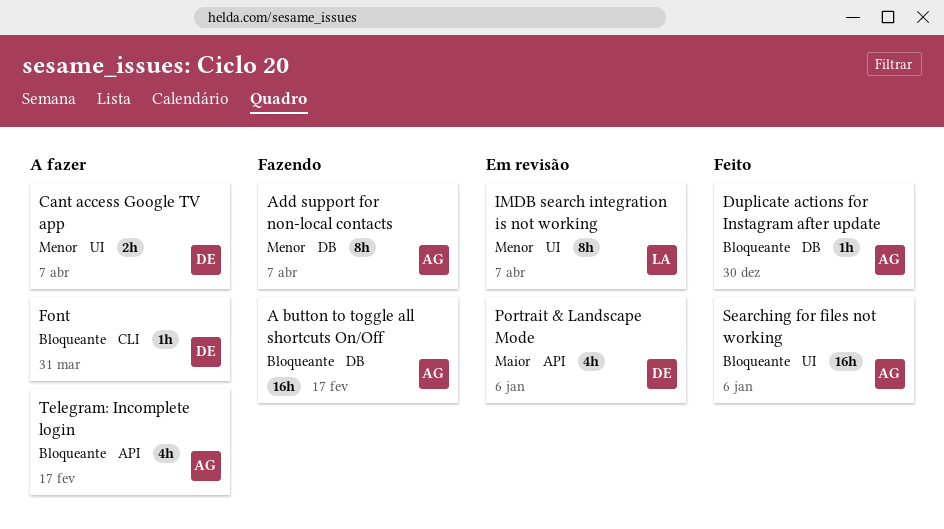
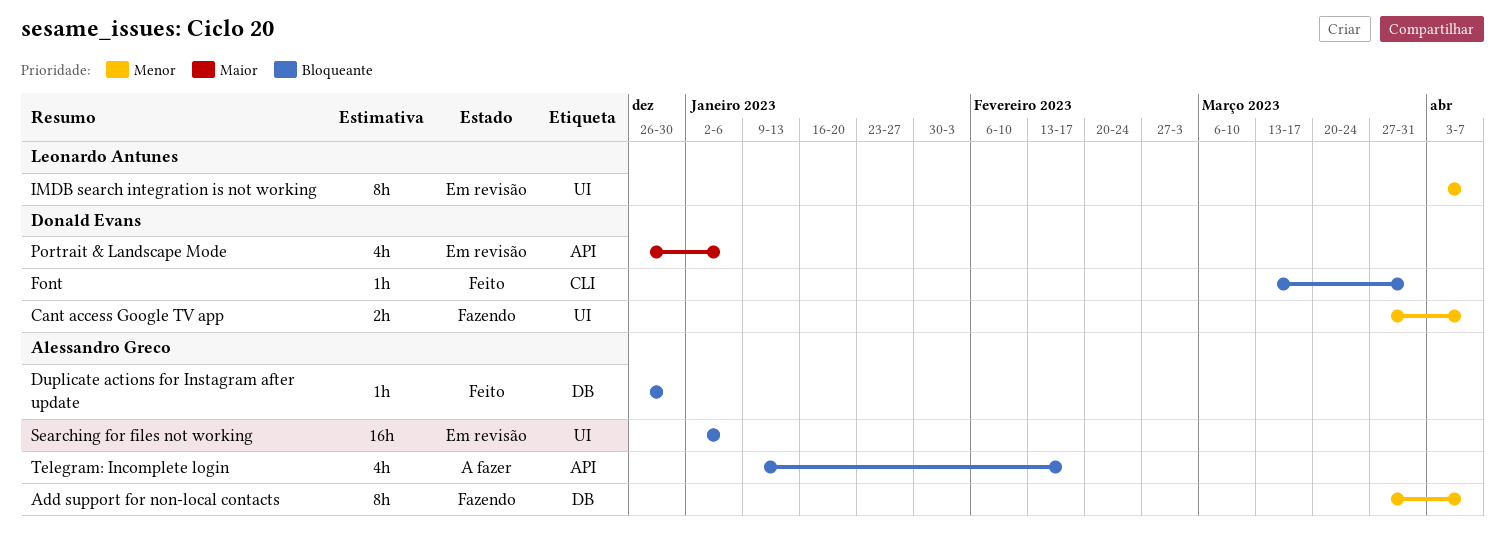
A button to toggle all shortcuts On/Off: present -> none
Cant access Google TV app, status: A fazer -> Fazendo
Font, status: A fazer -> Feito
Searching for files not working, status: Feito -> Em revisão

